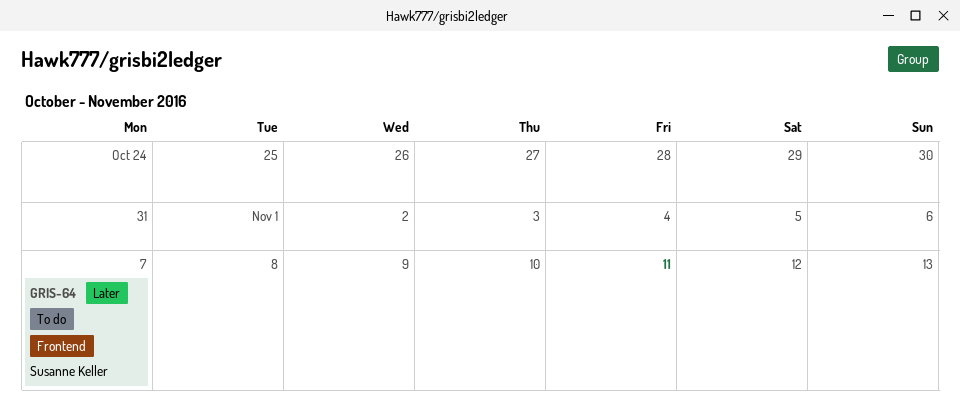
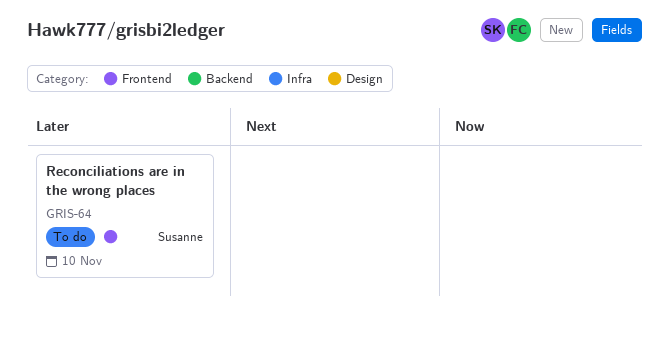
GRIS-64, due: Nov 7 -> Nov 10

